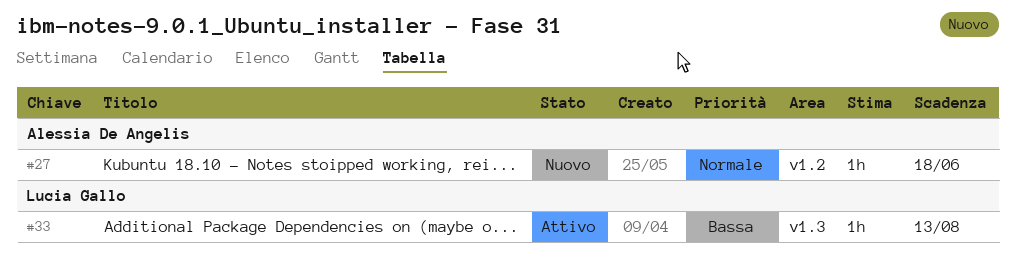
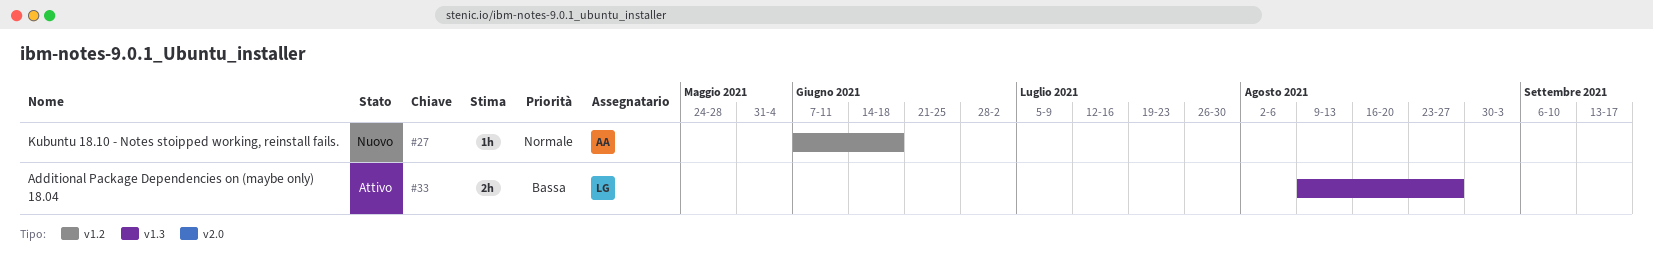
#33, estimate: 1h -> 2h
#33, due: Aug 13 -> Aug 27

